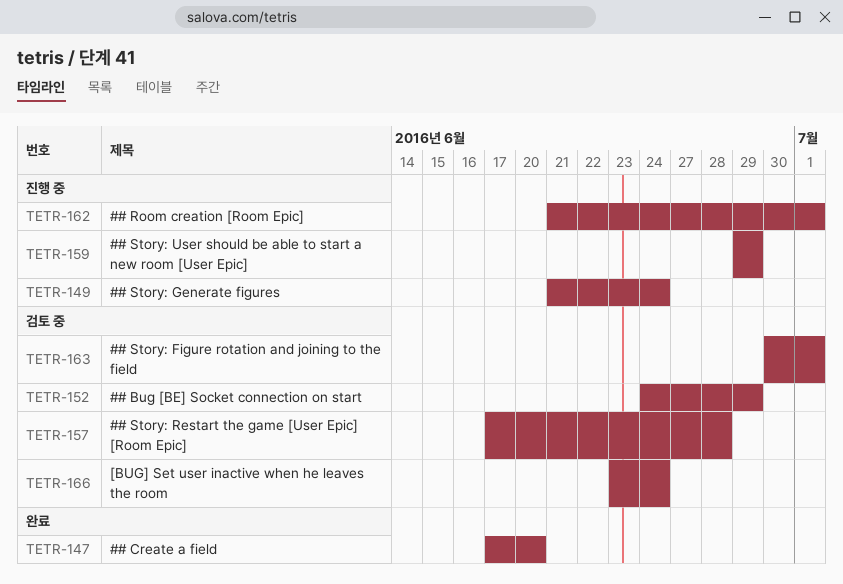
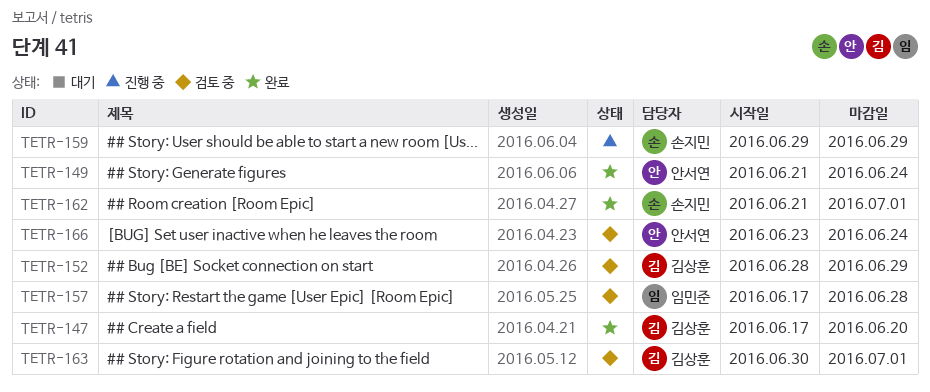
TETR-149, status: 진행 중 -> 완료
TETR-152, start: Jun 24 -> Jun 28
TETR-162, status: 진행 중 -> 완료

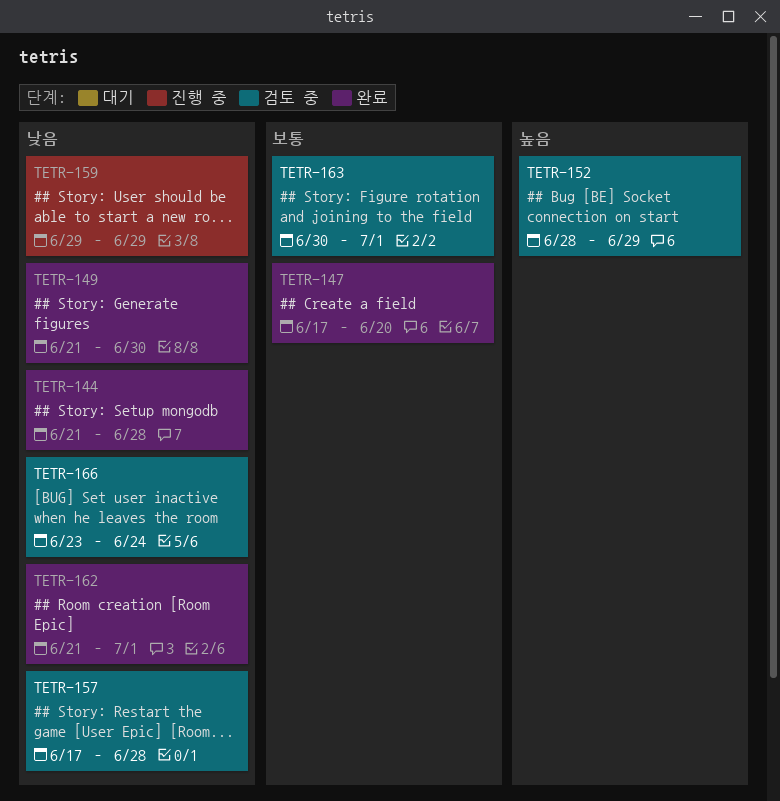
TETR-144: none -> present
TETR-149, due: Jun 24 -> Jun 30

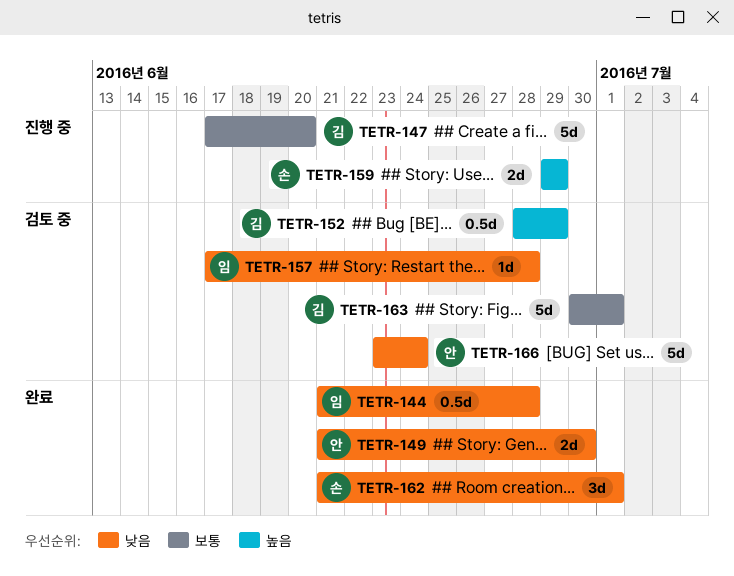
TETR-147, status: 완료 -> 진행 중
TETR-159, priority: 낮음 -> 높음

